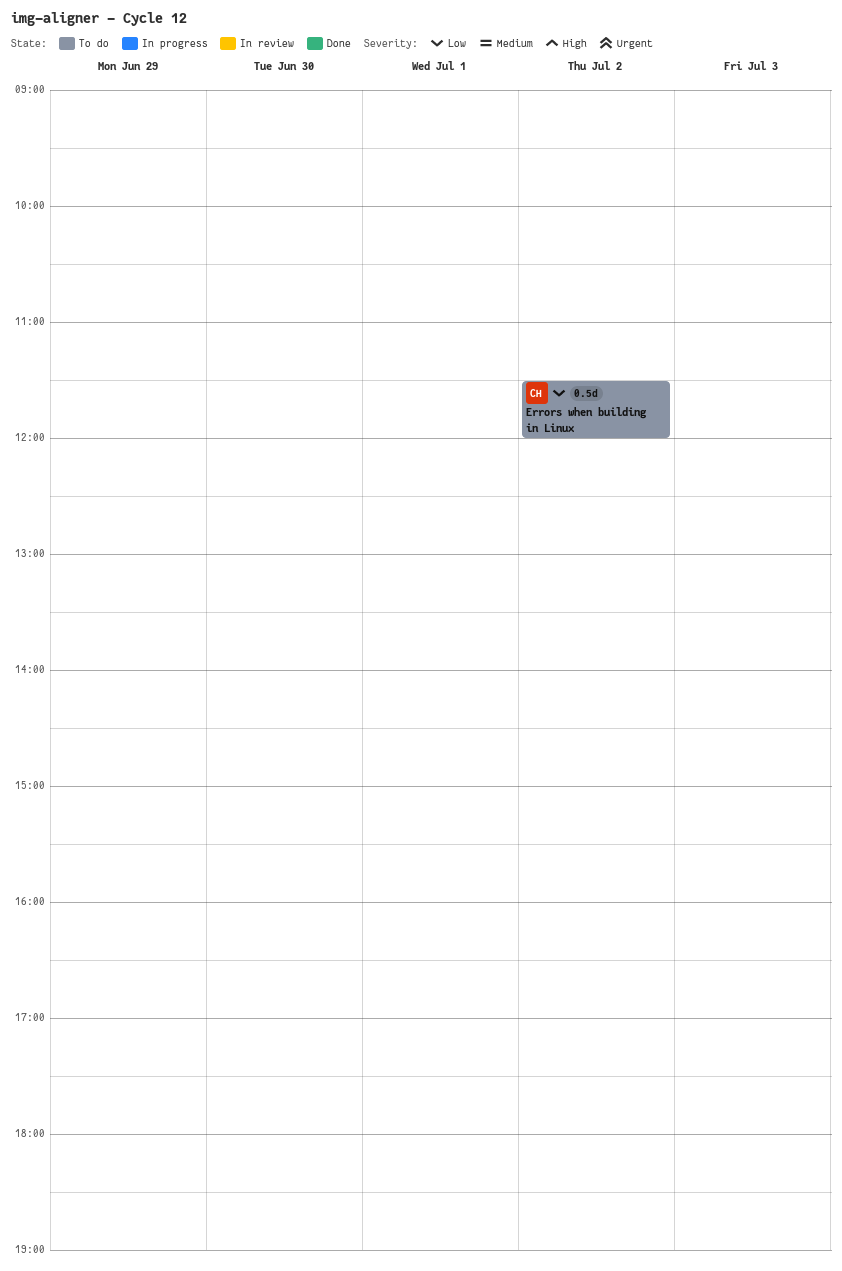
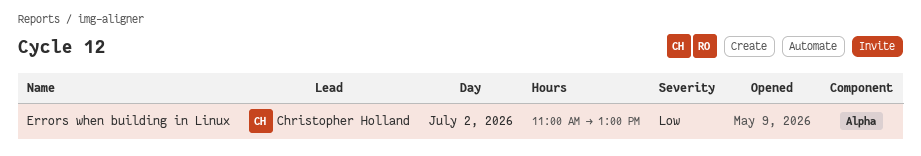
Errors when building in Linux, begins: 11:30 -> 11:00
Errors when building in Linux, ends: 12:00 -> 13:00

